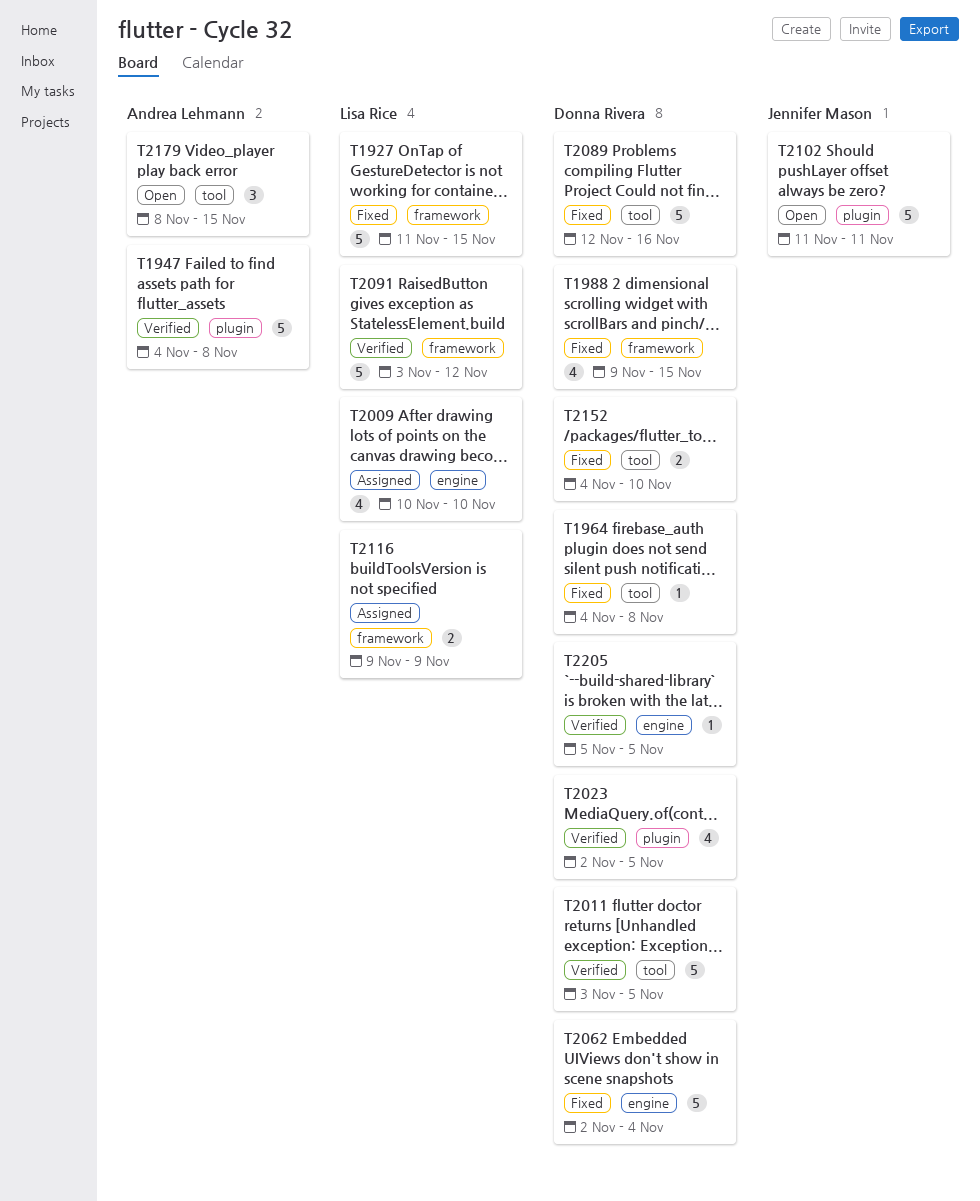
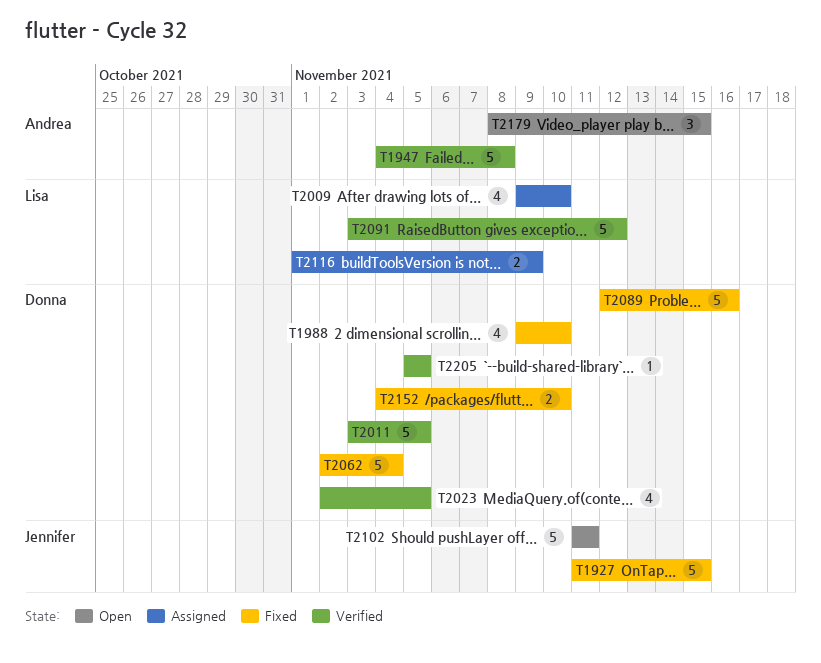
T1927, owner: Lisa Rice -> Jennifer Mason
T1964: present -> none
T1988, due: Nov 15 -> Nov 10
T2009, start: Nov 10 -> Nov 9
T2116, start: Nov 9 -> Nov 1

